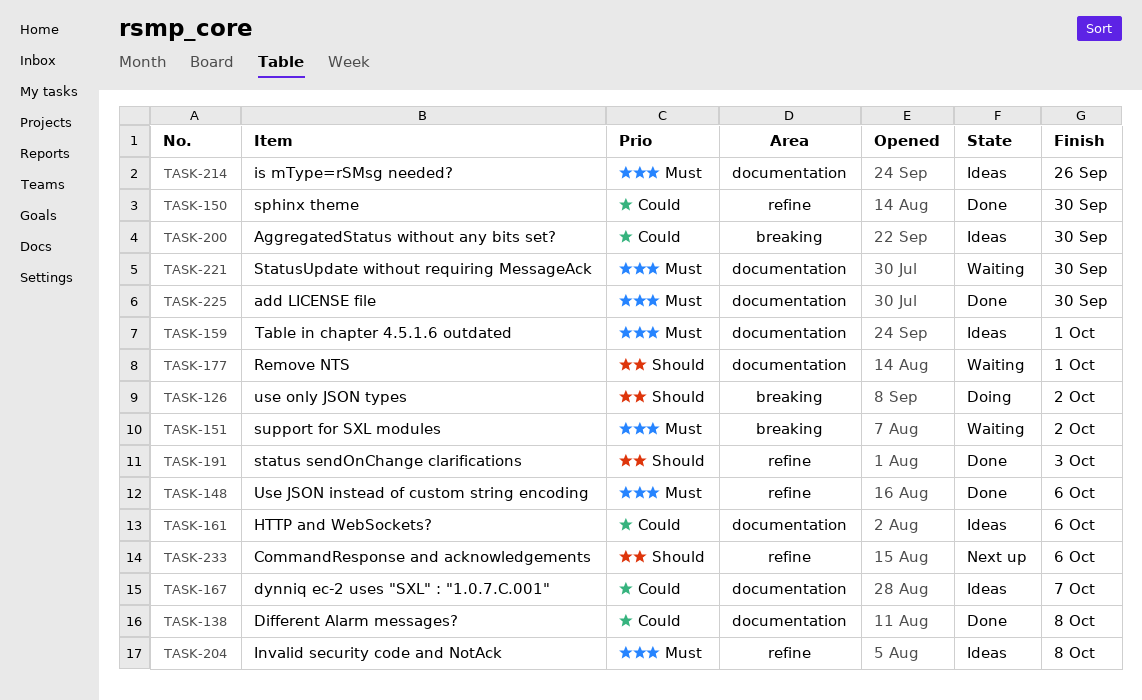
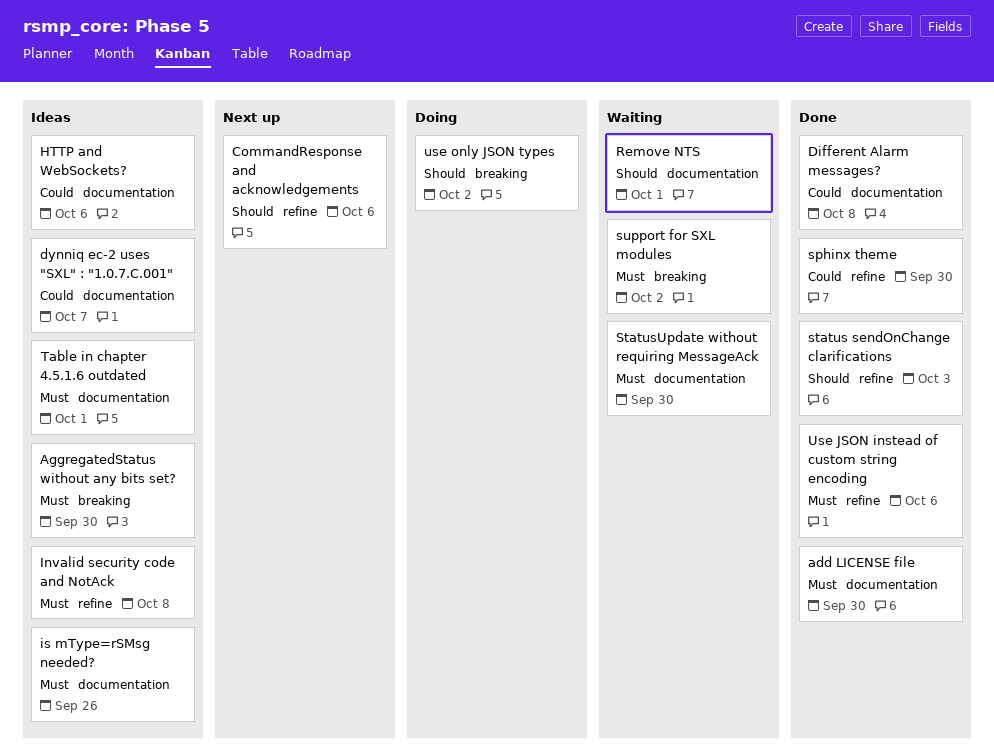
AggregatedStatus without any bits set?, priority: Could -> Must

